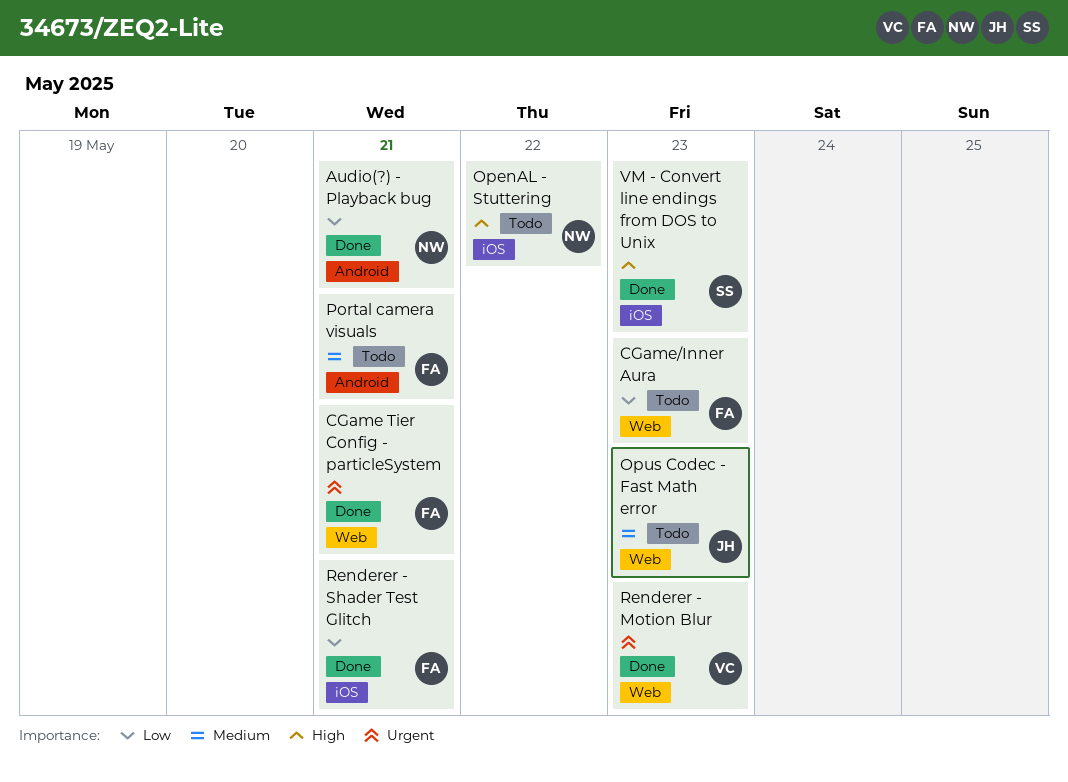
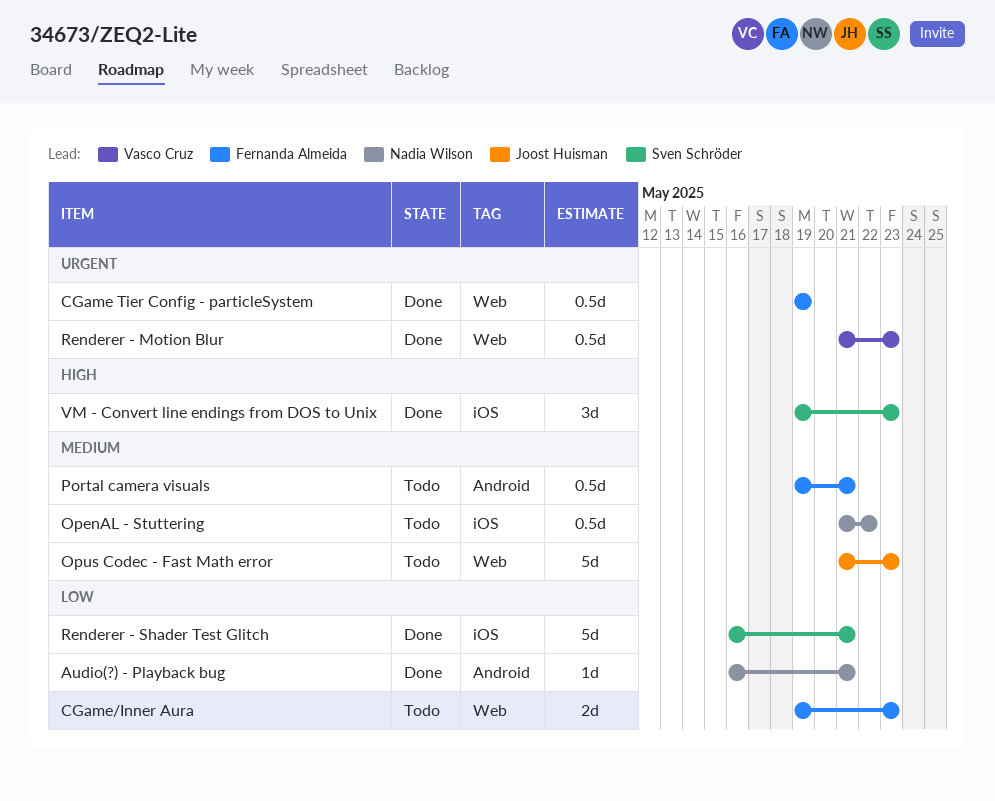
CGame Tier Config - particleSystem, due: May 21 -> May 19
OpenAL - Stuttering, priority: High -> Medium
Renderer - Shader Test Glitch, owner: Fernanda Almeida -> Sven Schröder

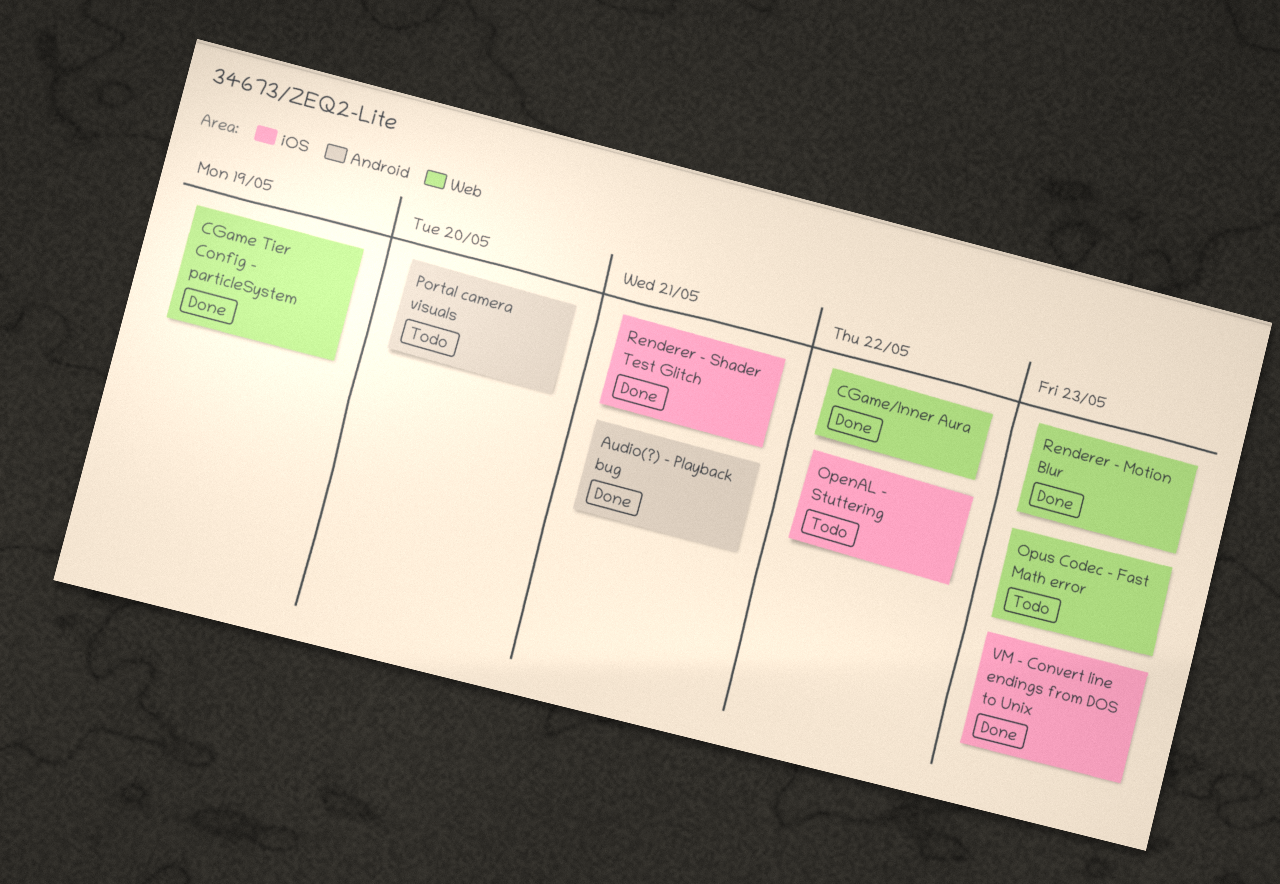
CGame/Inner Aura, status: Todo -> Done
CGame/Inner Aura, due: May 23 -> May 22
Portal camera visuals, due: May 21 -> May 20

